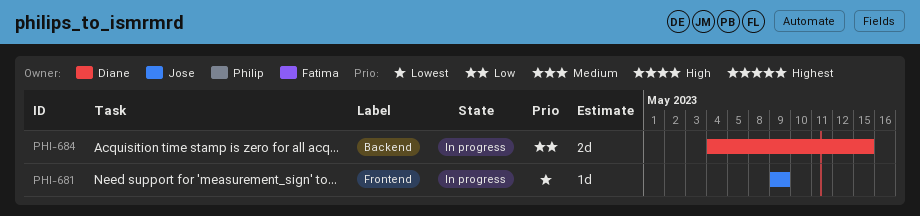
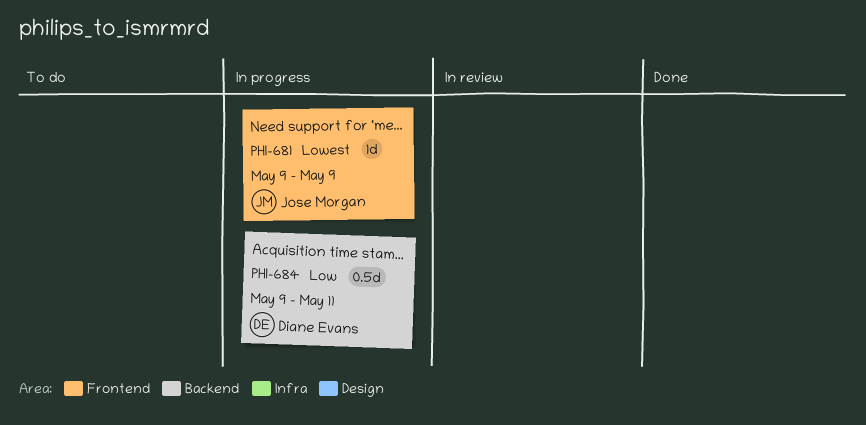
PHI-684, estimate: 2d -> 0.5d
PHI-684, start: May 4 -> May 9
PHI-684, due: May 15 -> May 11

